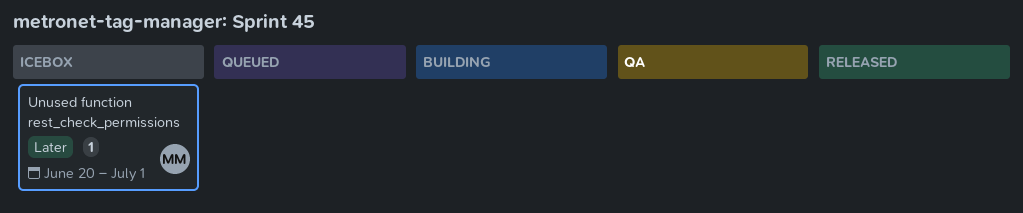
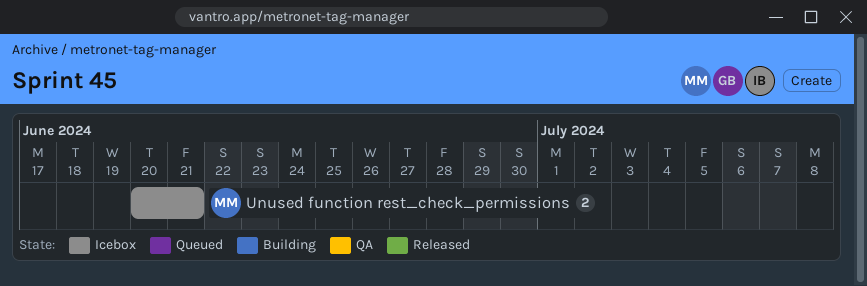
Unused function rest_check_permissions, estimate: 1 -> 2
Unused function rest_check_permissions, due: Jul 1 -> Jun 21

